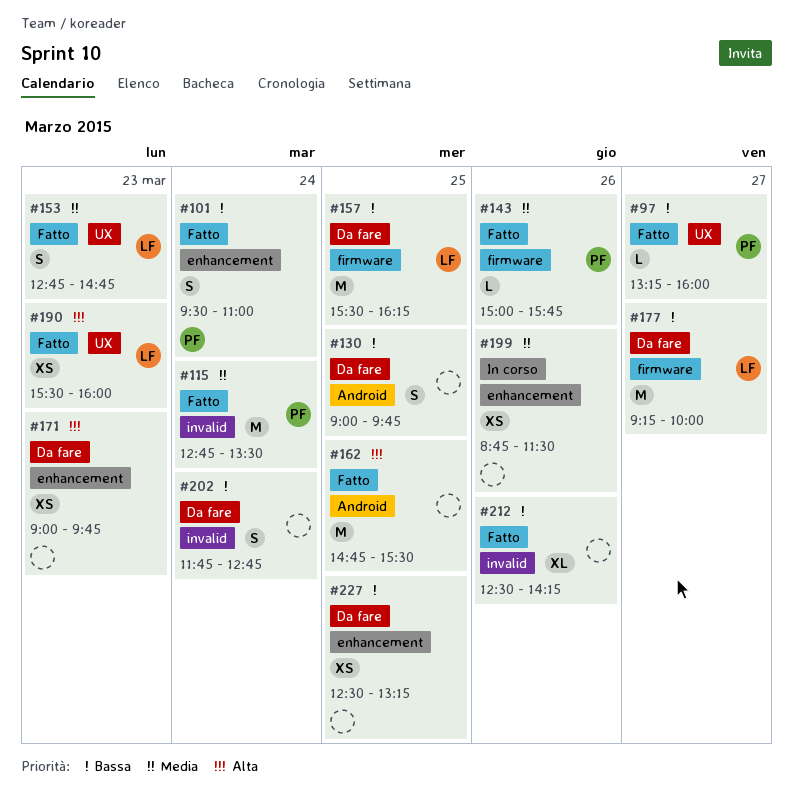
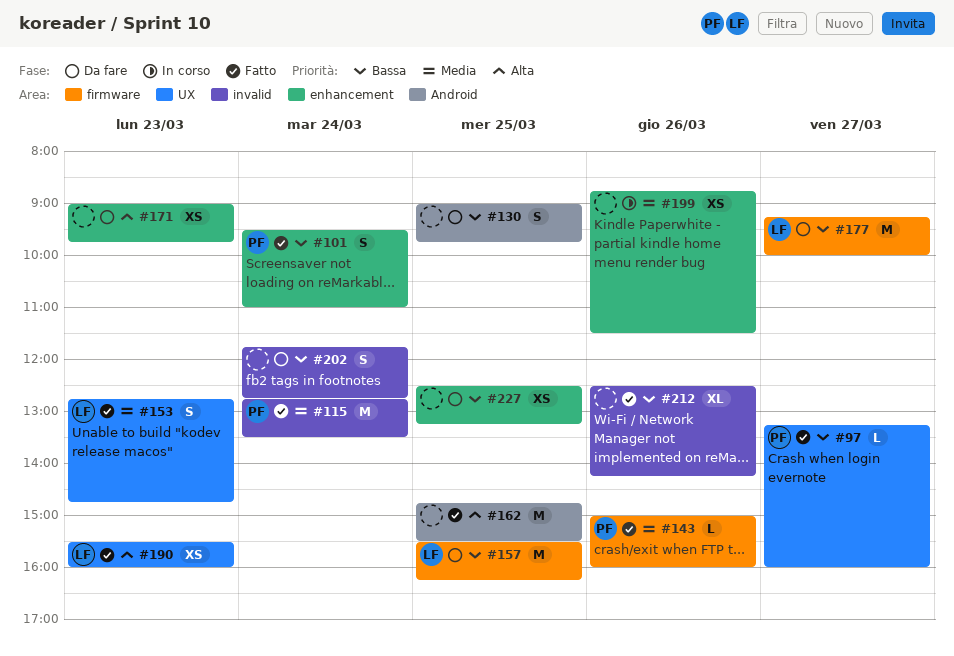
#143, ends: 15:45 -> 16:00

